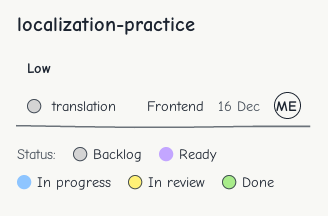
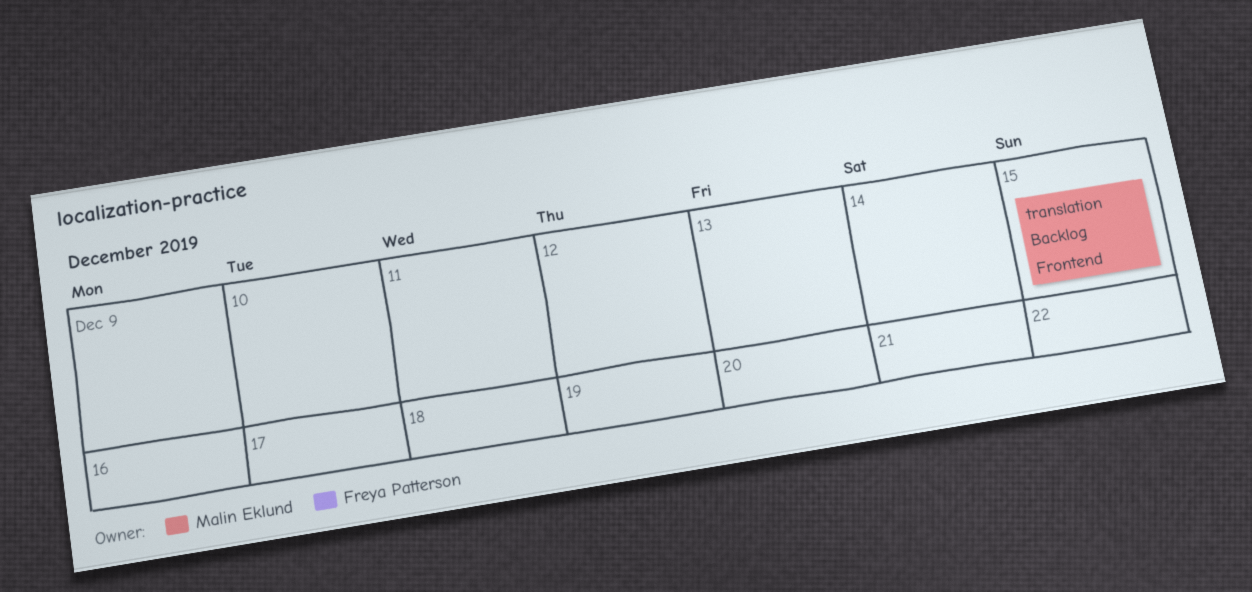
translation, due: Dec 16 -> Dec 15

